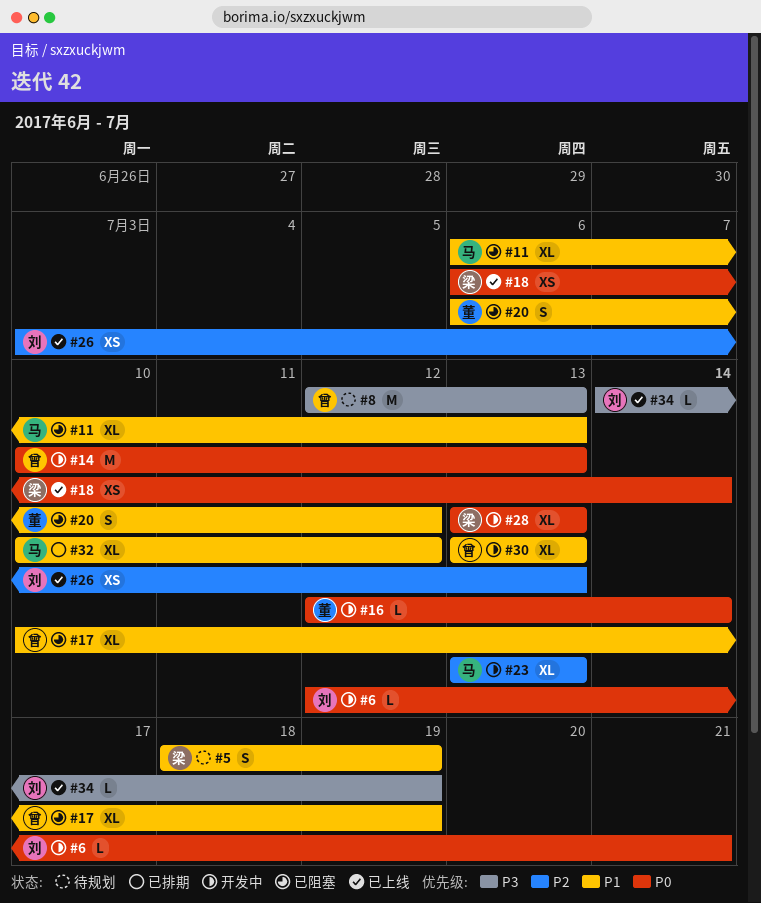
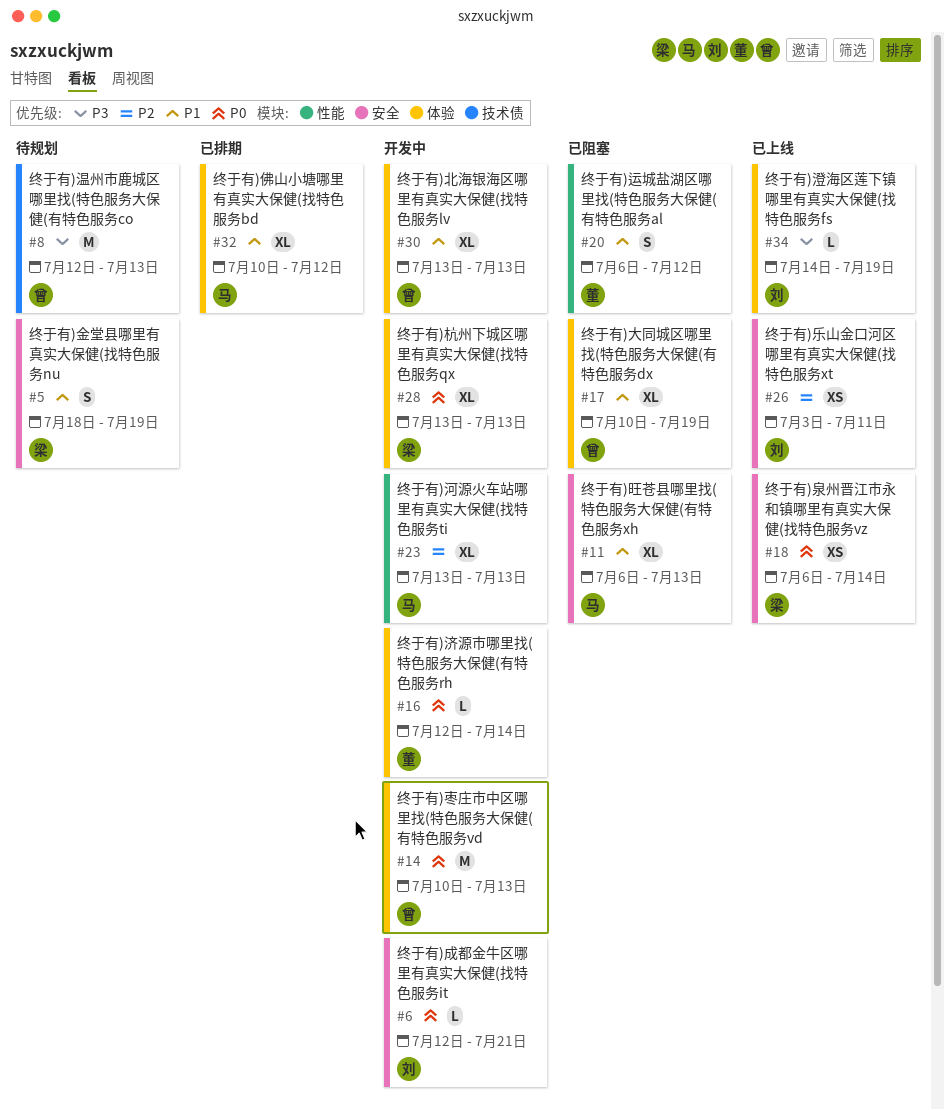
#26, due: Jul 13 -> Jul 11

